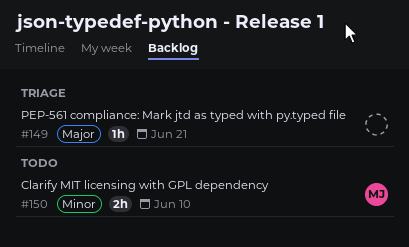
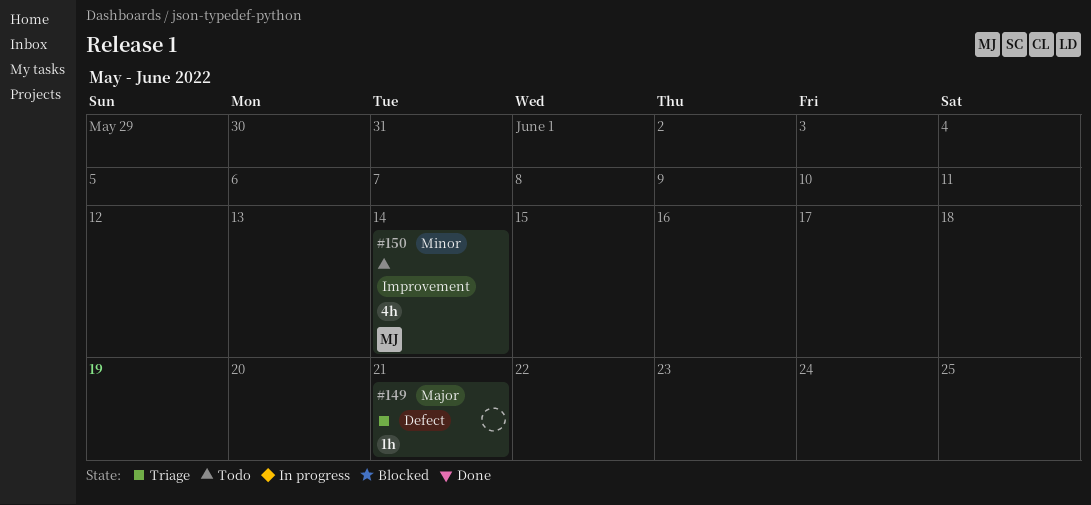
#150, estimate: 2h -> 4h
#150, due: Jun 10 -> Jun 14

